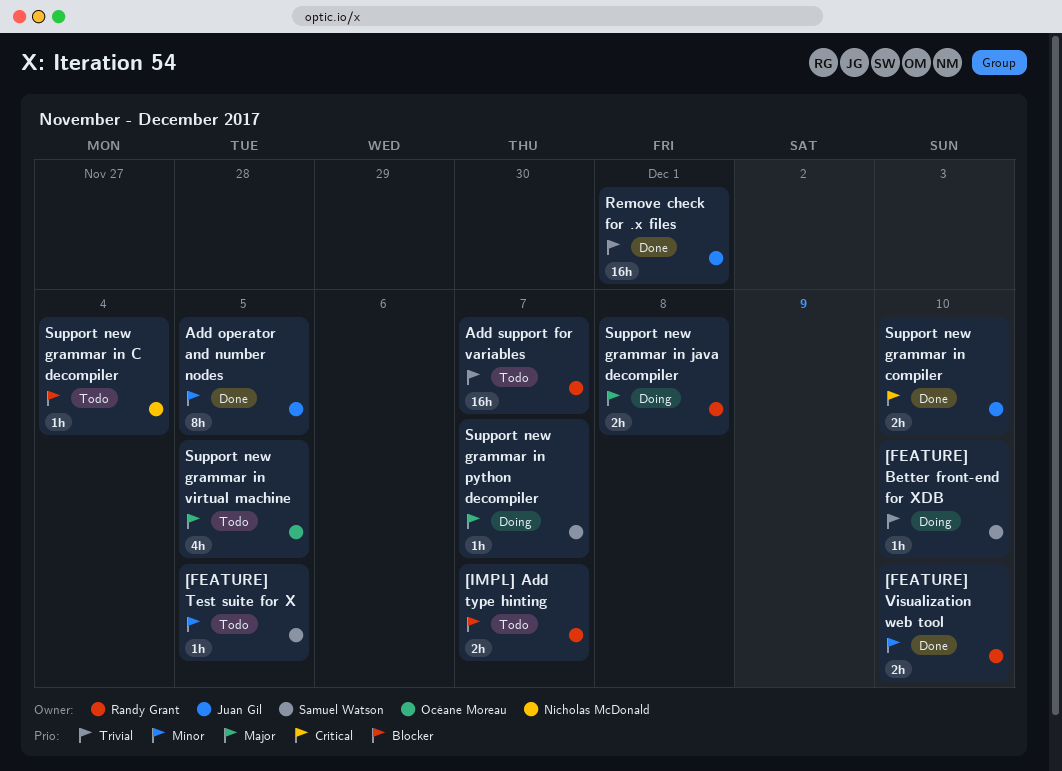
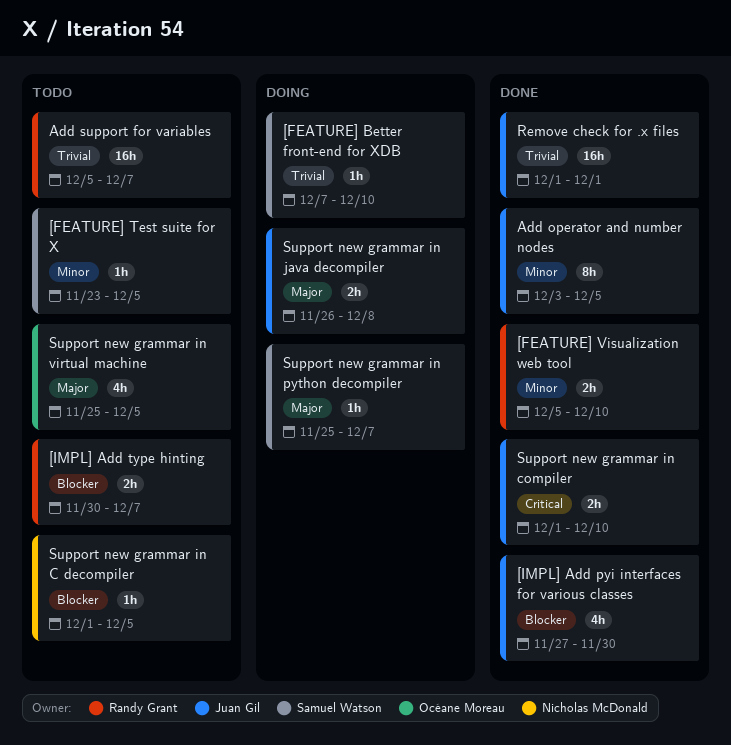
[IMPL] Add pyi interfaces for various classes: none -> present
Support new grammar in C decompiler, due: Dec 4 -> Dec 5
Support new grammar in java decompiler, owner: Randy Grant -> Juan Gil

